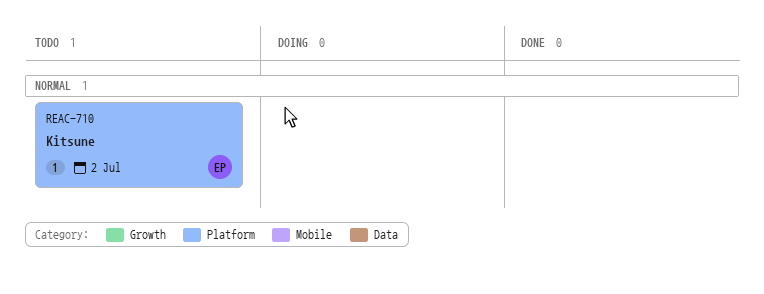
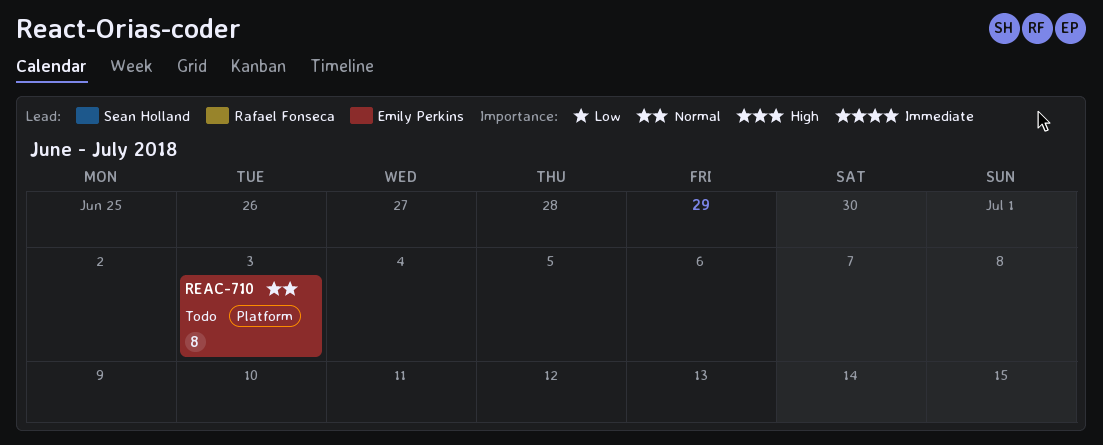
REAC-710, estimate: 1 -> 8
REAC-710, due: Jul 2 -> Jul 3

